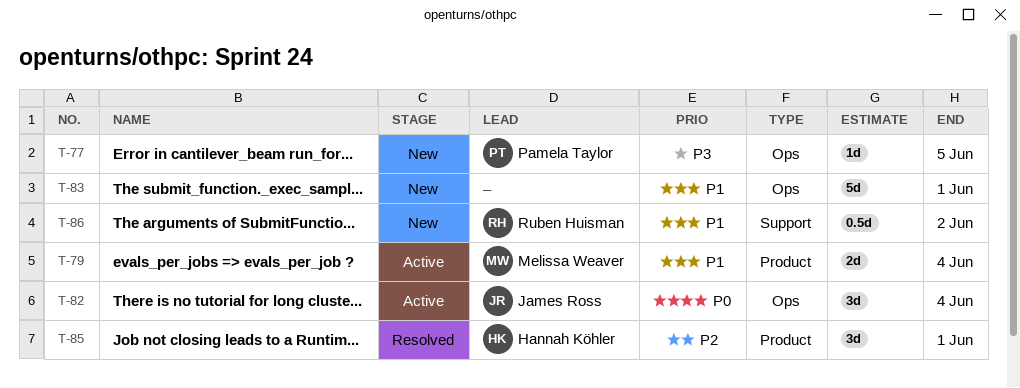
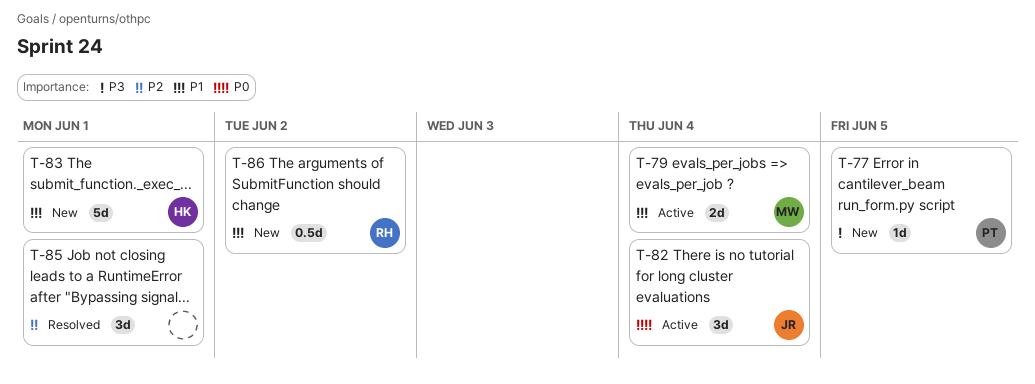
T-83, owner: none -> Hannah Köhler
T-85, owner: Hannah Köhler -> none

